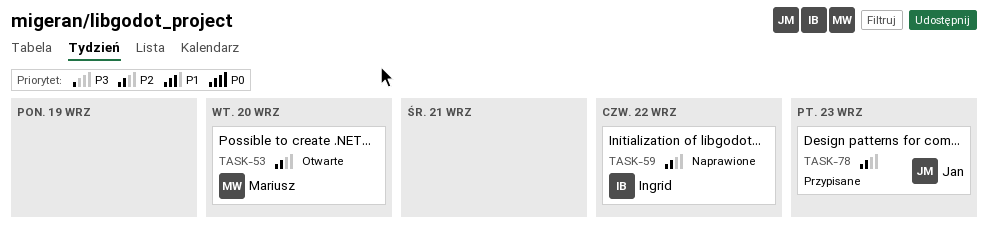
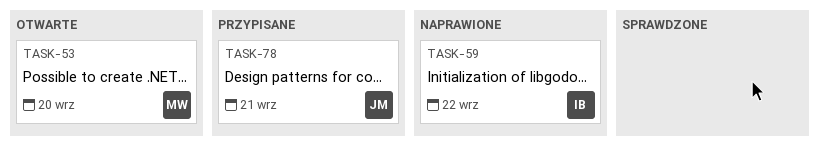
TASK-78, due: Sep 23 -> Sep 21

